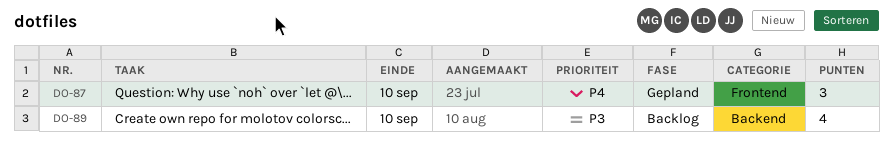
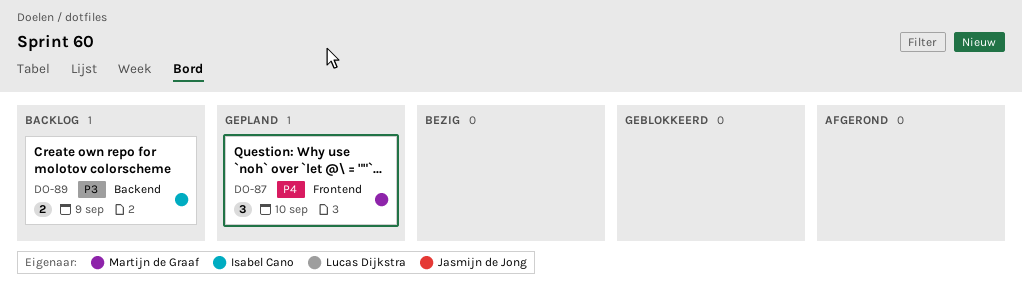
DO-89, estimate: 4 -> 2
DO-89, due: Sep 10 -> Sep 9

